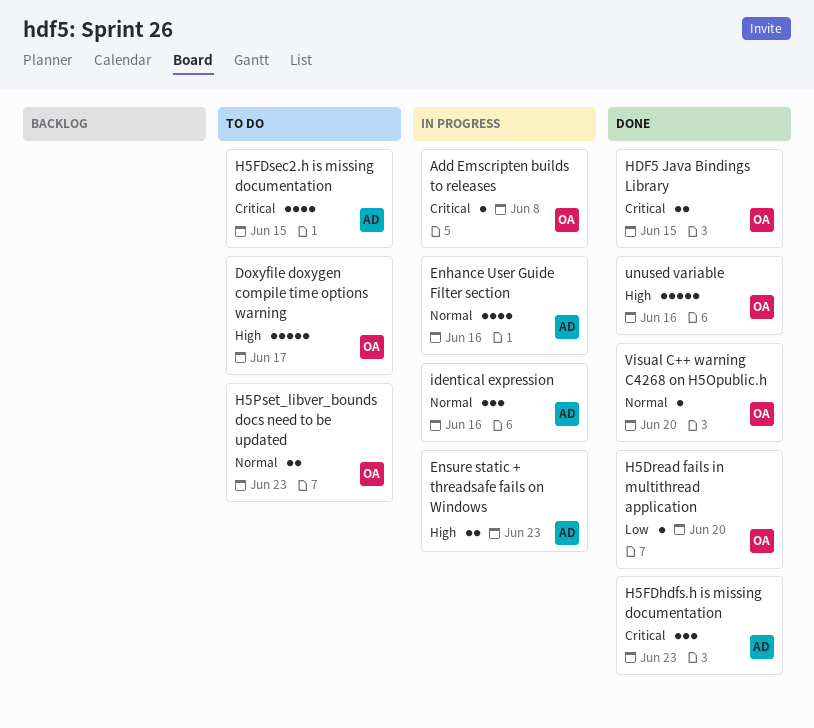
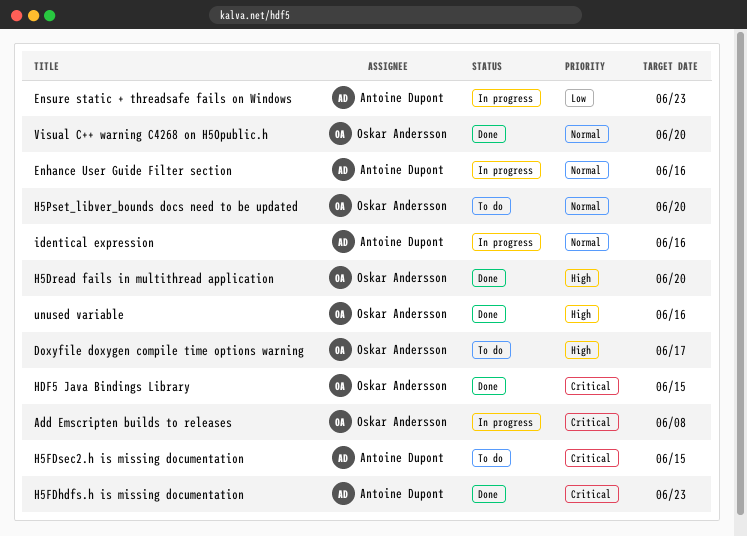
Ensure static + threadsafe fails on Windows, priority: High -> Low
H5Dread fails in multithread application, priority: Low -> High
H5Pset_libver_bounds docs need to be updated, due: Jun 23 -> Jun 20

